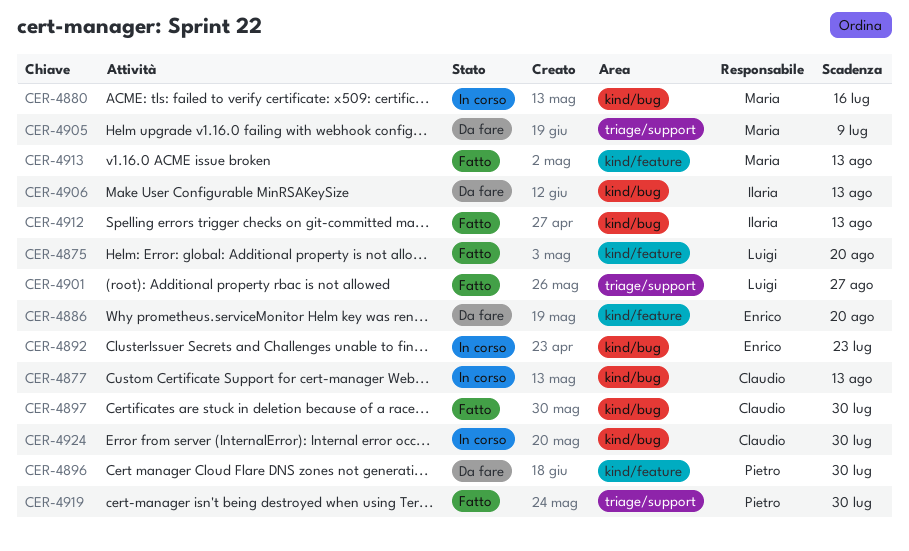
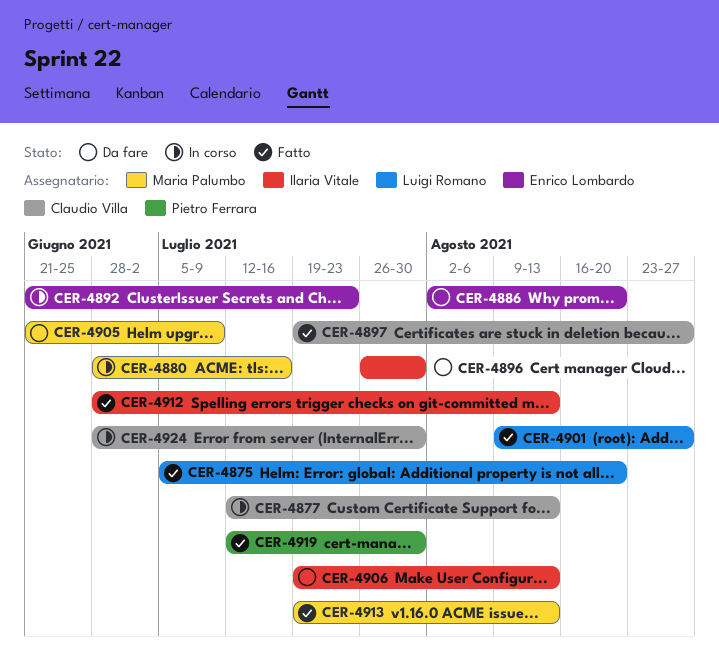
CER-4896, owner: Pietro Ferrara -> Ilaria Vitale
CER-4897, due: Jul 30 -> Aug 27

